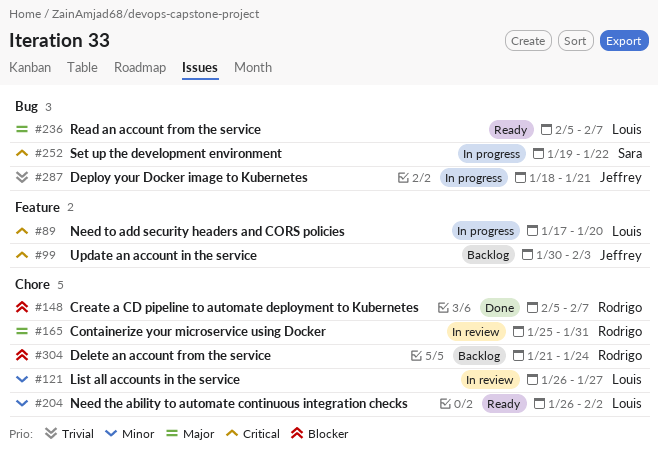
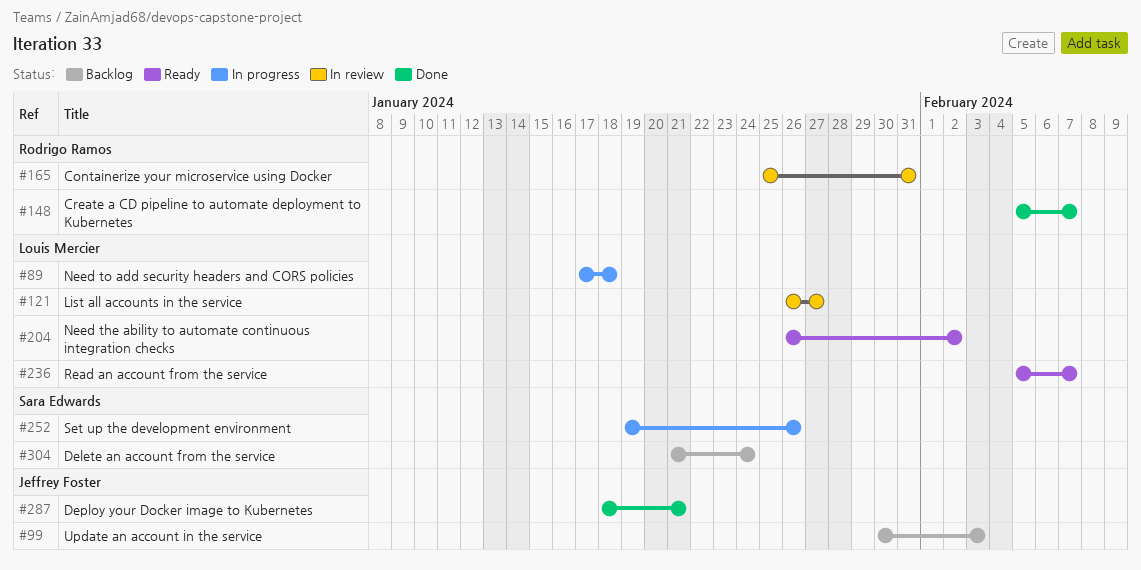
#89, due: Jan 20 -> Jan 18
#252, due: Jan 22 -> Jan 26
#287, status: In progress -> Done
#304, owner: Rodrigo Ramos -> Sara Edwards

